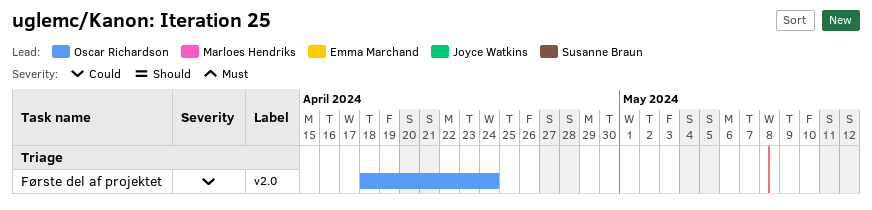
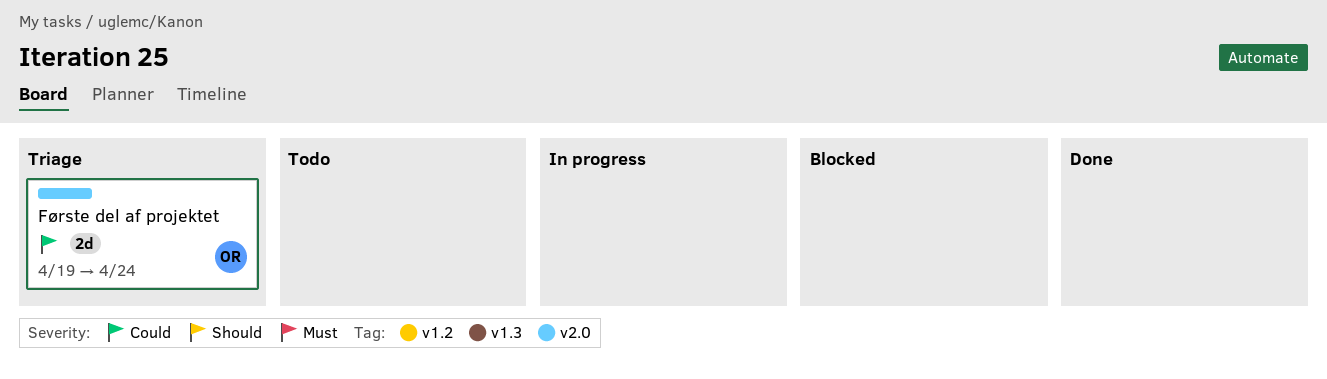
Første del af projektet, start: Apr 18 -> Apr 19

